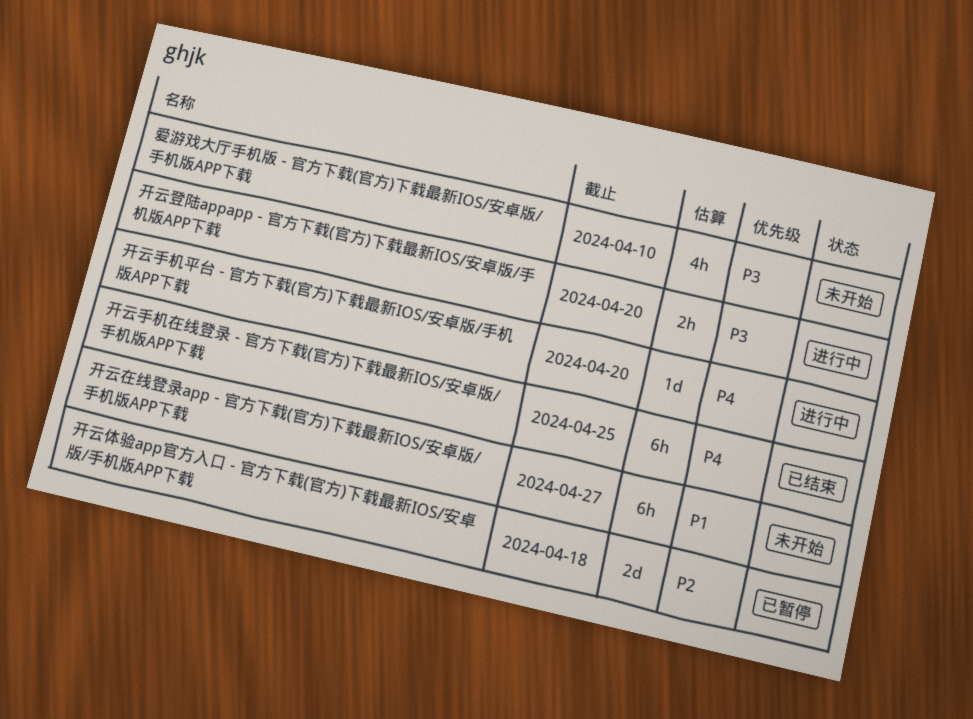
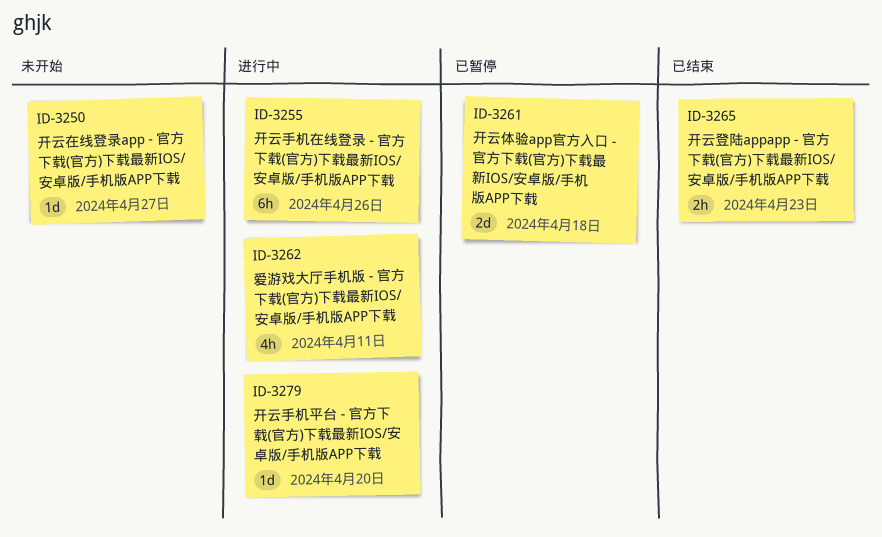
开云在线登录app - 官方下载(官方)下载最新IOS/安卓版/手机版APP下载, estimate: 6h -> 1d
开云手机在线登录 - 官方下载(官方)下载最新IOS/安卓版/手机版APP下载, status: 已结束 -> 进行中
开云手机在线登录 - 官方下载(官方)下载最新IOS/安卓版/手机版APP下载, due: Apr 25 -> Apr 26
开云登陆appapp - 官方下载(官方)下载最新IOS/安卓版/手机版APP下载, status: 进行中 -> 已结束
开云登陆appapp - 官方下载(官方)下载最新IOS/安卓版/手机版APP下载, due: Apr 20 -> Apr 23
爱游戏大厅手机版 - 官方下载(官方)下载最新IOS/安卓版/手机版APP下载, status: 未开始 -> 进行中
爱游戏大厅手机版 - 官方下载(官方)下载最新IOS/安卓版/手机版APP下载, due: Apr 10 -> Apr 11

